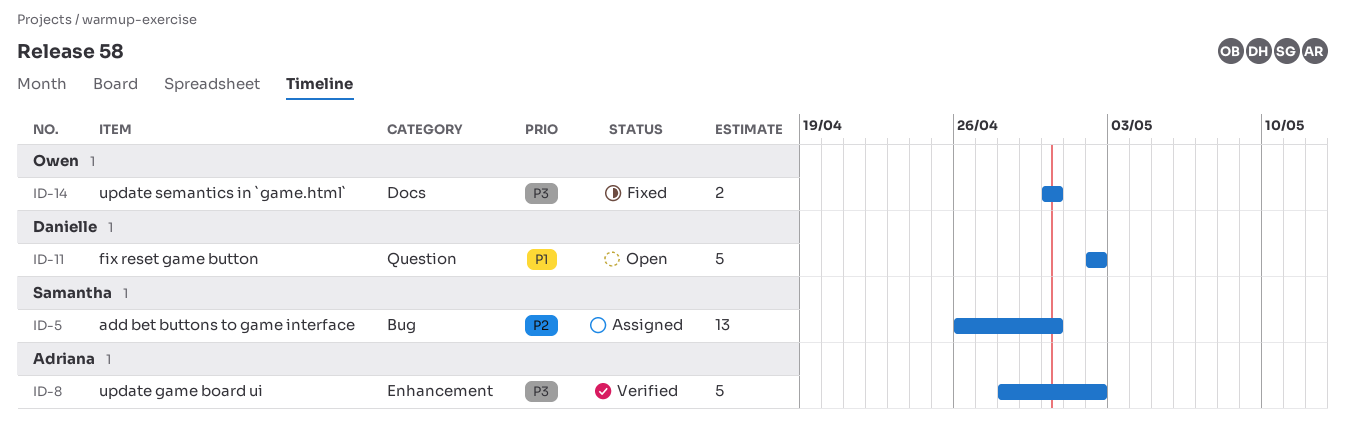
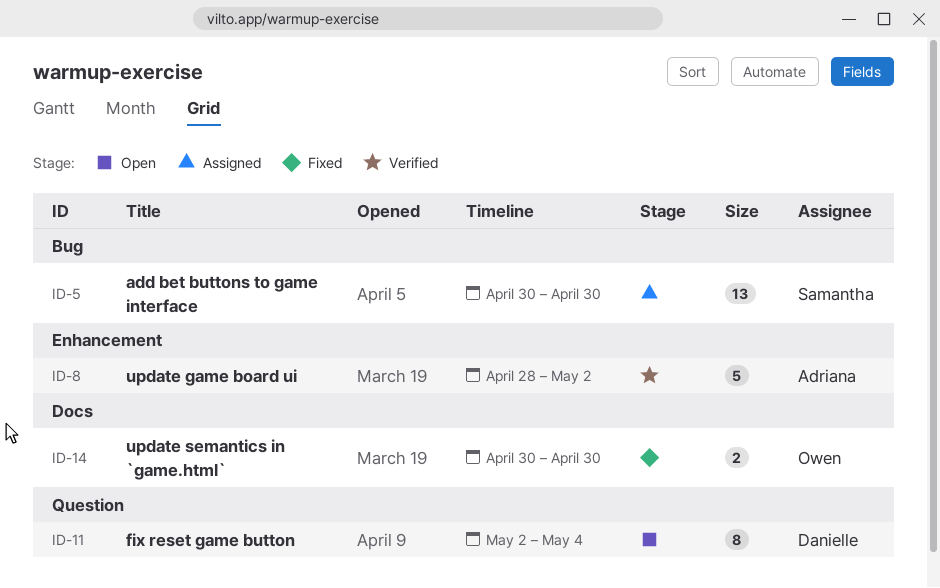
ID-5, start: Apr 26 -> Apr 30
ID-11, estimate: 5 -> 8
ID-11, due: May 2 -> May 4

